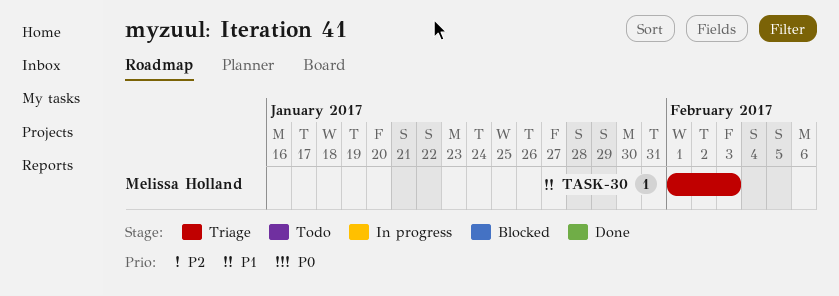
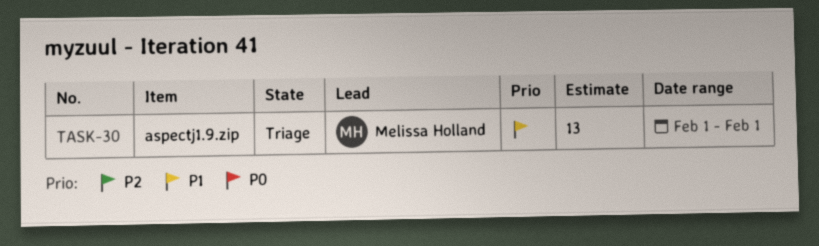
TASK-30, estimate: 1 -> 13
TASK-30, due: Feb 3 -> Feb 1

